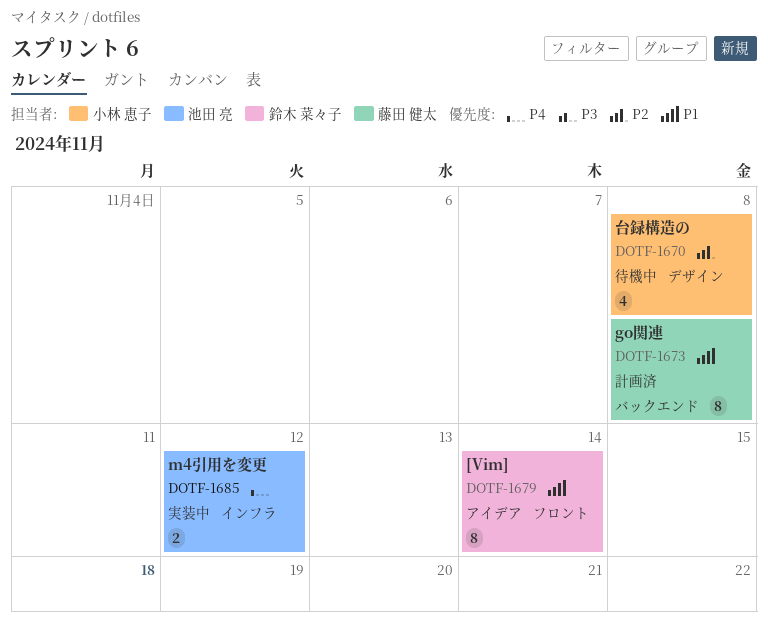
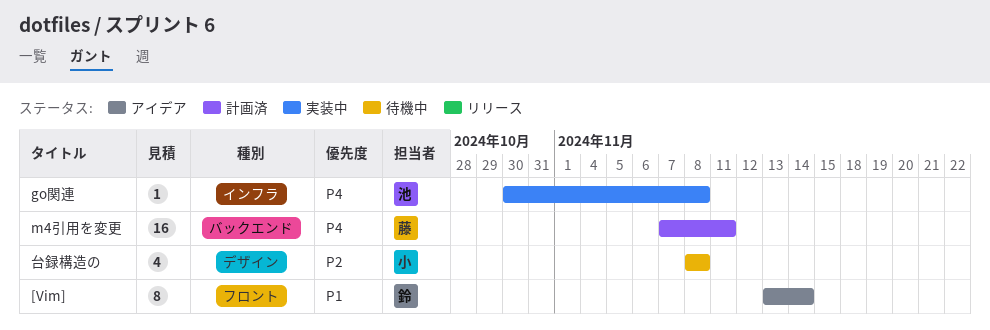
go関連, status: 計画済 -> 実装中
go関連, owner: 藤田 健太 -> 池田 亮
go関連, priority: P1 -> P4
go関連, label: バックエンド -> インフラ
go関連, estimate: 8 -> 1
m4引用を変更, status: 実装中 -> 計画済
m4引用を変更, owner: 池田 亮 -> 藤田 健太
m4引用を変更, label: インフラ -> バックエンド
m4引用を変更, estimate: 2 -> 16
m4引用を変更, due: Nov 12 -> Nov 11

